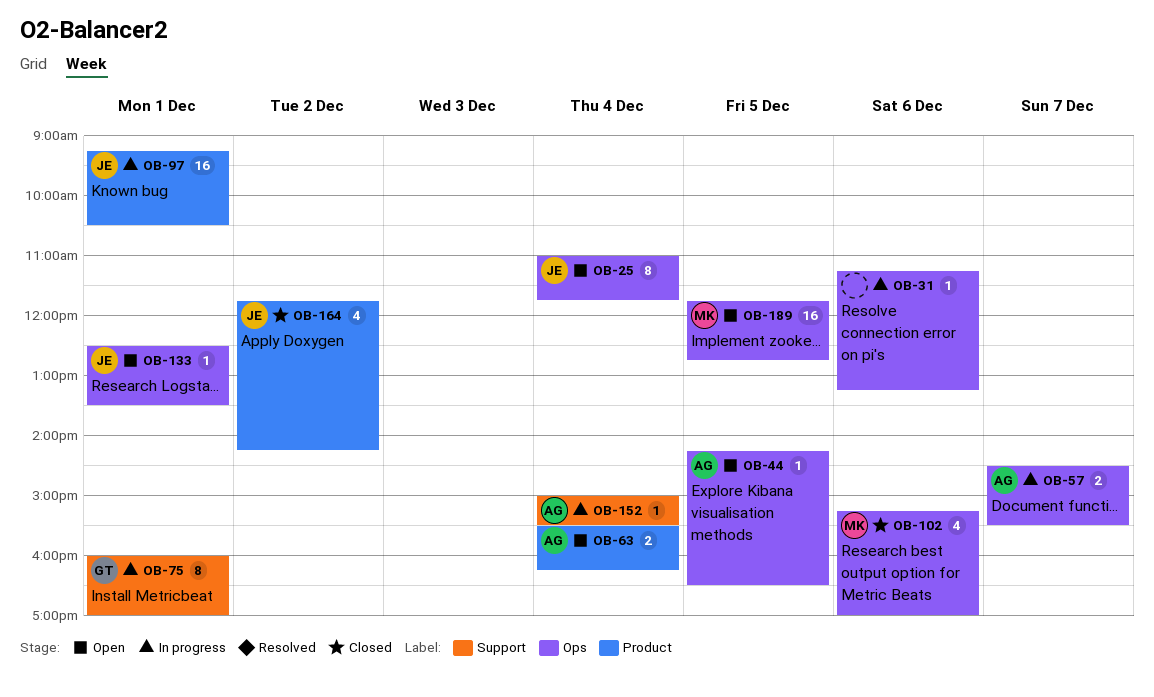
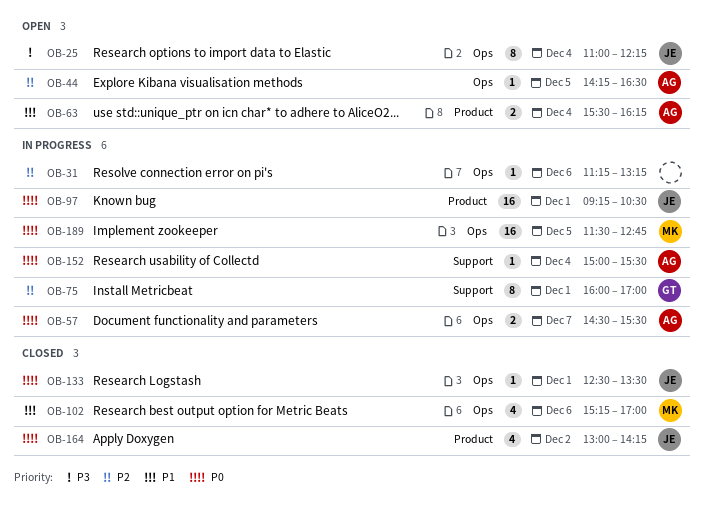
OB-25, ends: 11:45 -> 12:15
OB-133, status: Open -> Closed
OB-164, begins: 11:45 -> 13:00
OB-189, status: Open -> In progress
OB-189, begins: 11:45 -> 11:30

